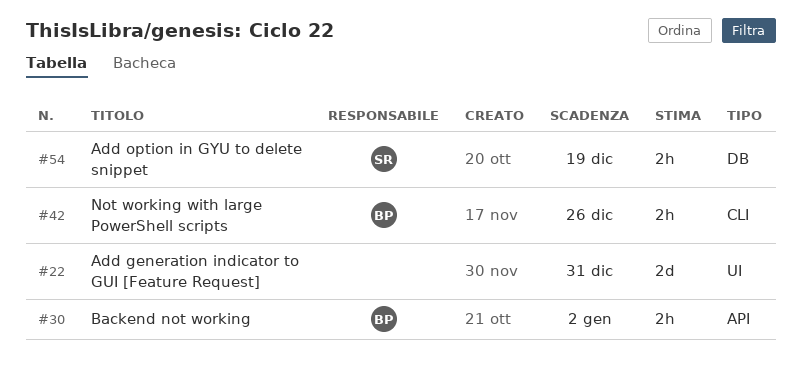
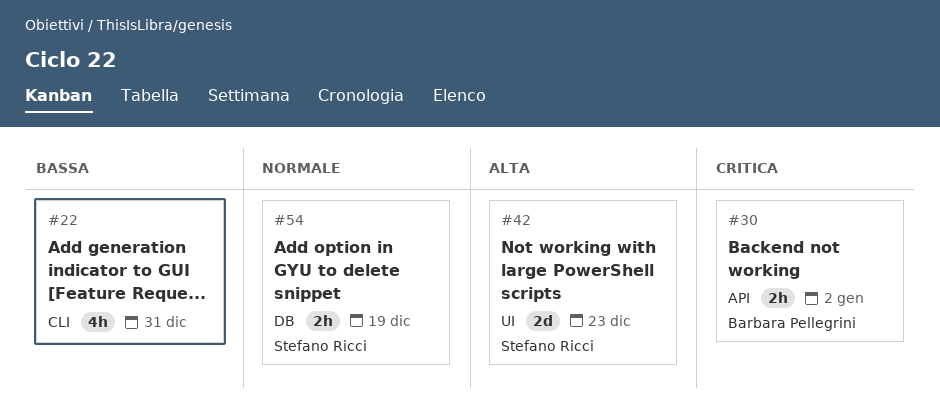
#22, label: UI -> CLI
#22, estimate: 2d -> 4h
#42, owner: Barbara Pellegrini -> Stefano Ricci
#42, label: CLI -> UI
#42, estimate: 2h -> 2d
#42, due: Dec 26 -> Dec 23

